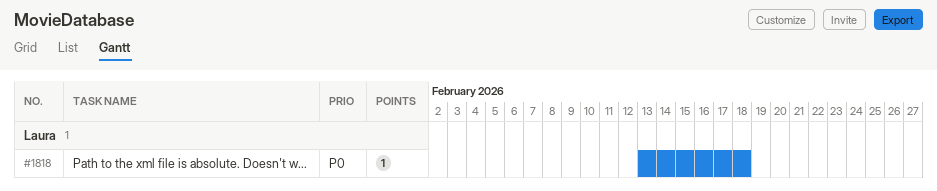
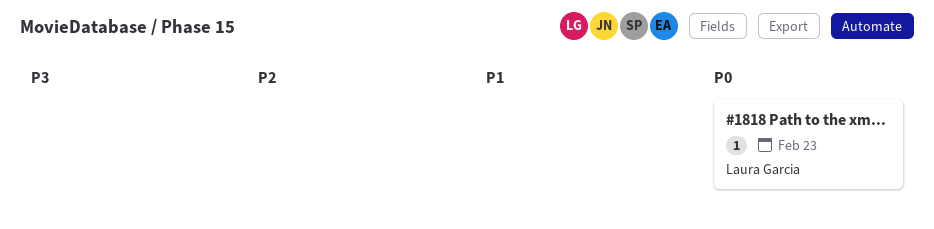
#1818, due: Feb 18 -> Feb 23

